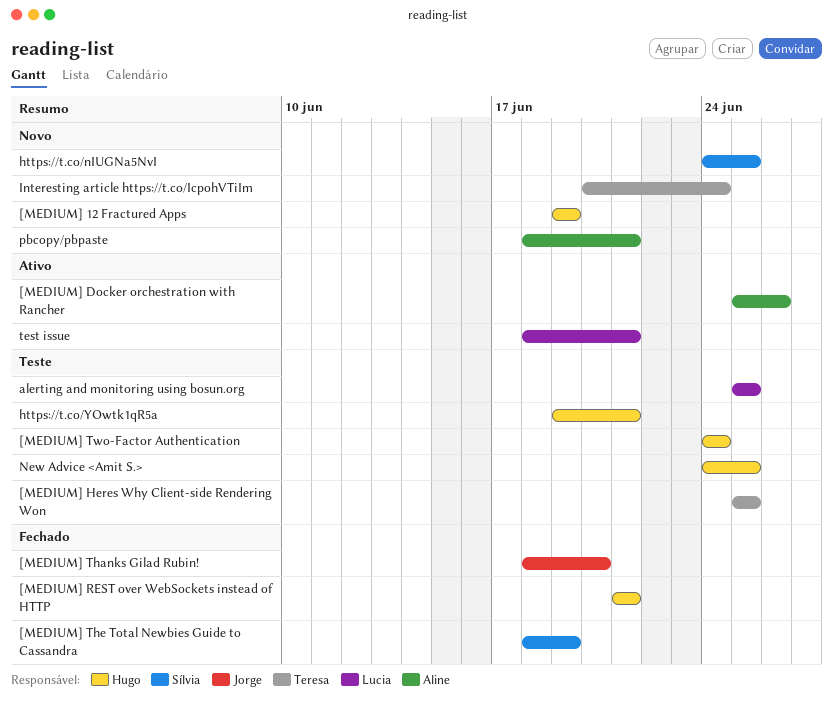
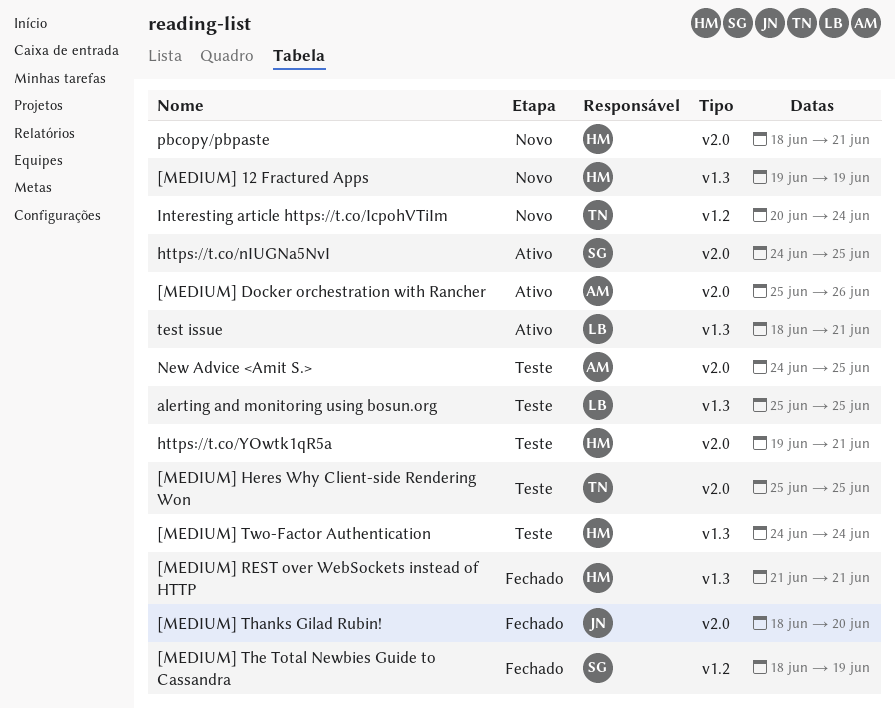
https://t.co/nIUGNa5NvI, status: Novo -> Ativo
New Advice <Amit S.>, owner: Hugo -> Aline
pbcopy/pbpaste, owner: Aline -> Hugo

